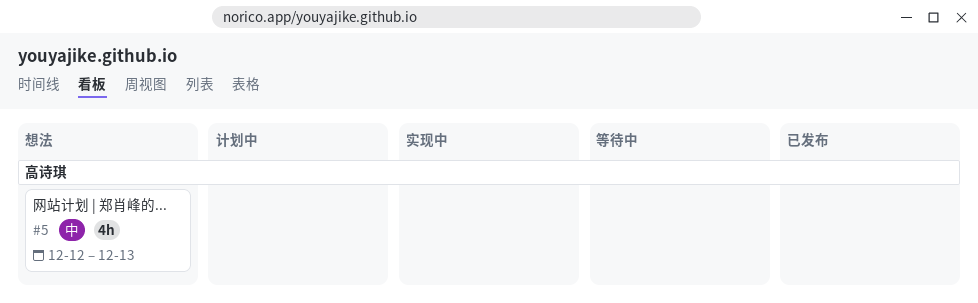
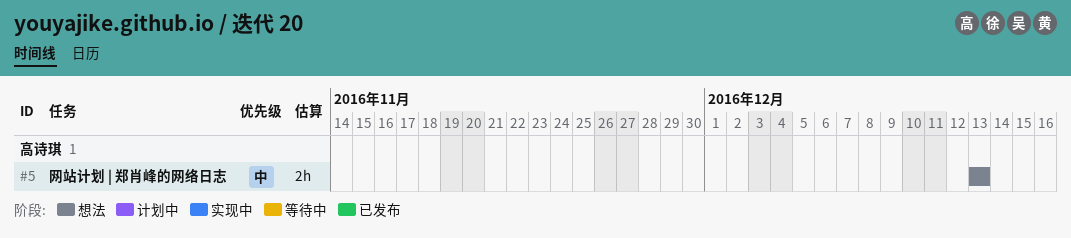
#5, estimate: 4h -> 2h
#5, start: Dec 12 -> Dec 13

